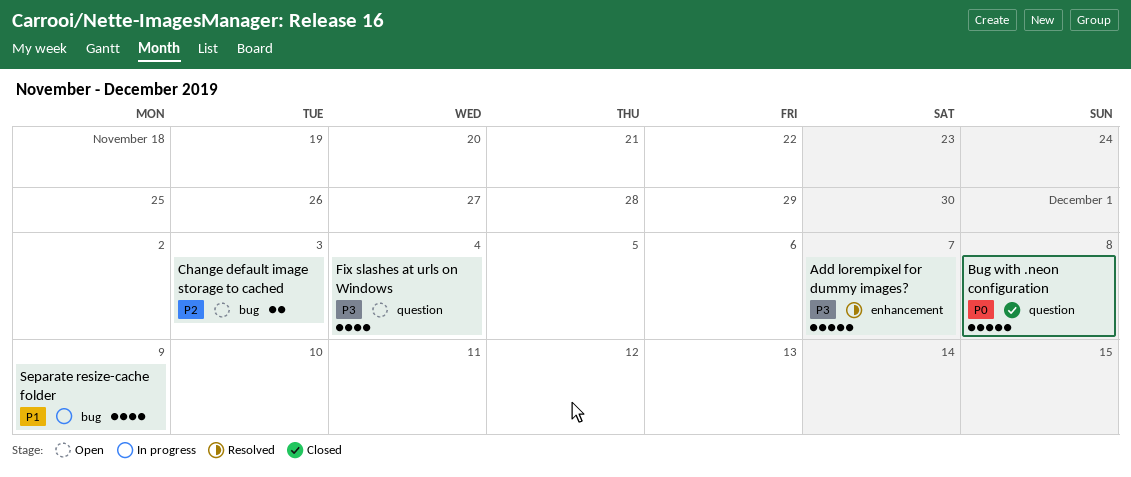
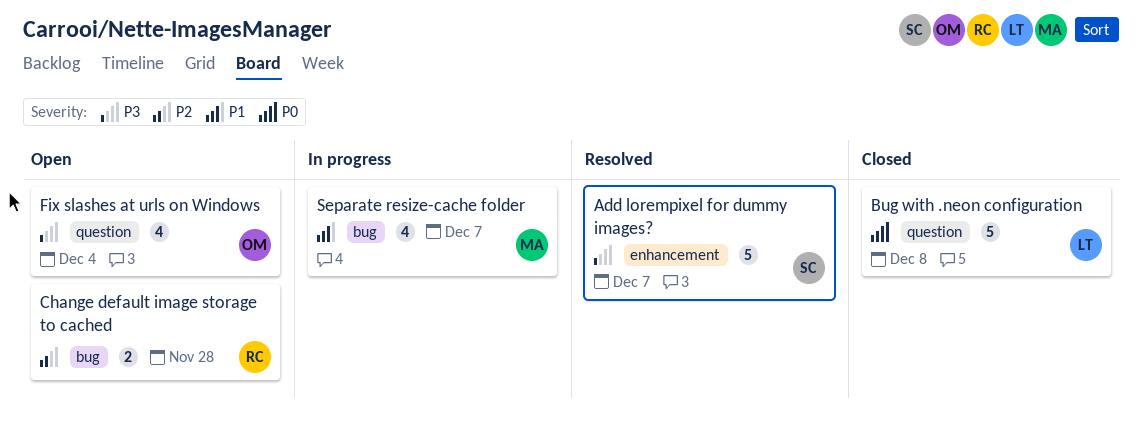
Change default image storage to cached, due: Dec 3 -> Nov 28
Separate resize-cache folder, due: Dec 9 -> Dec 7

